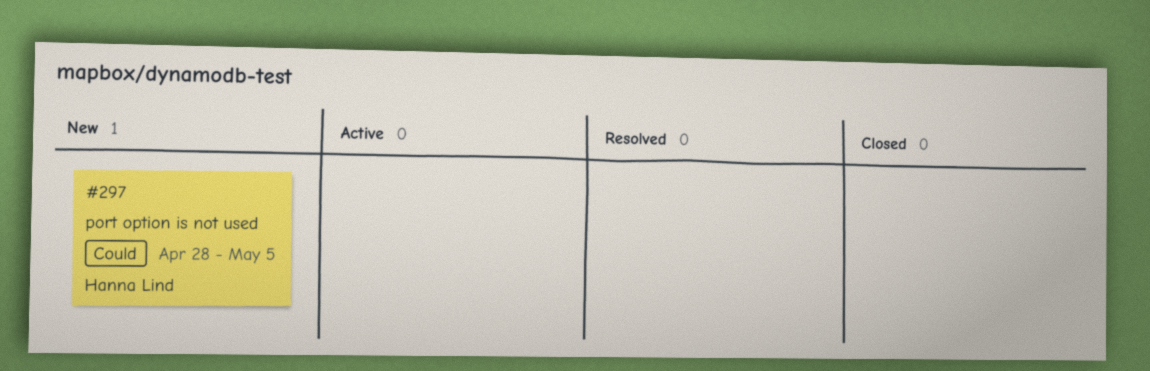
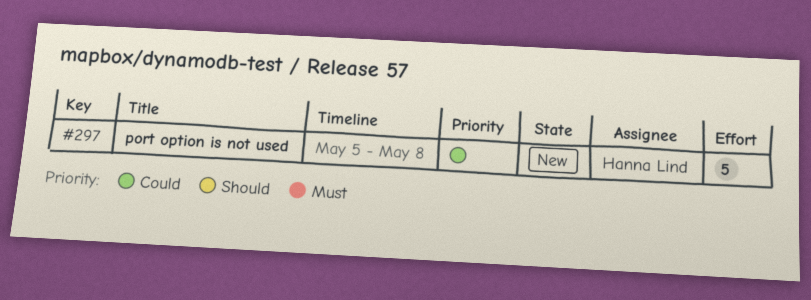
#297, start: Apr 28 -> May 5
#297, due: May 5 -> May 8

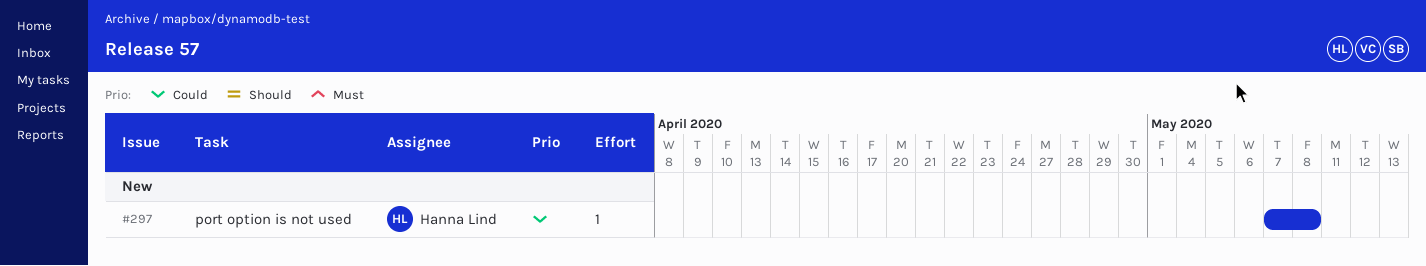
#297, estimate: 5 -> 1
#297, start: May 5 -> May 7

